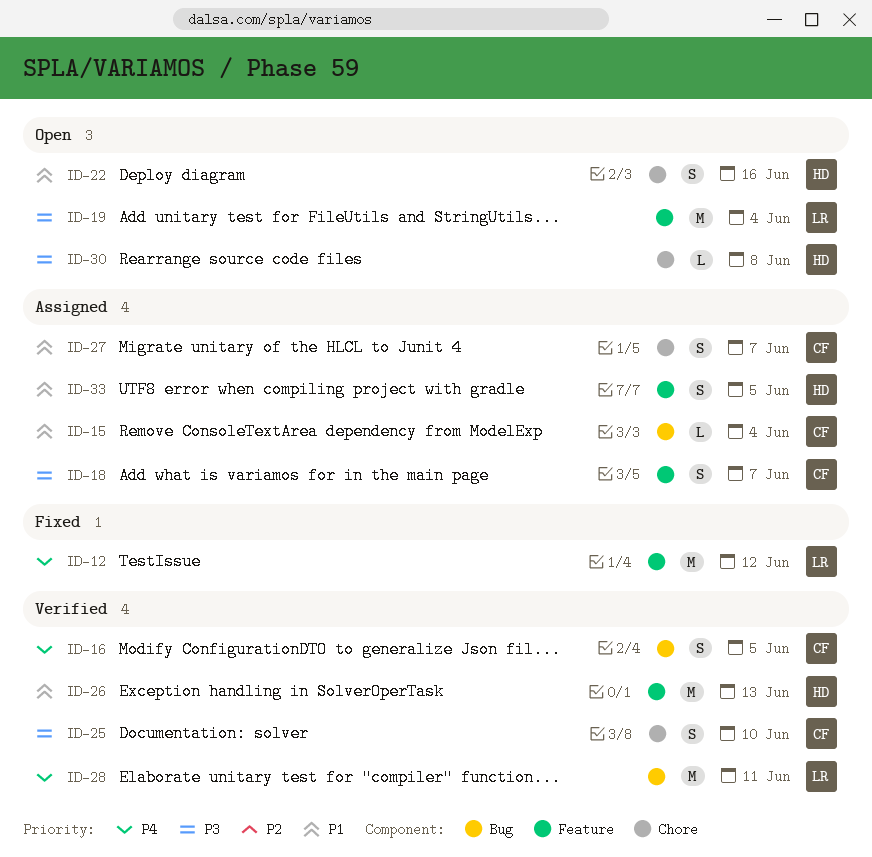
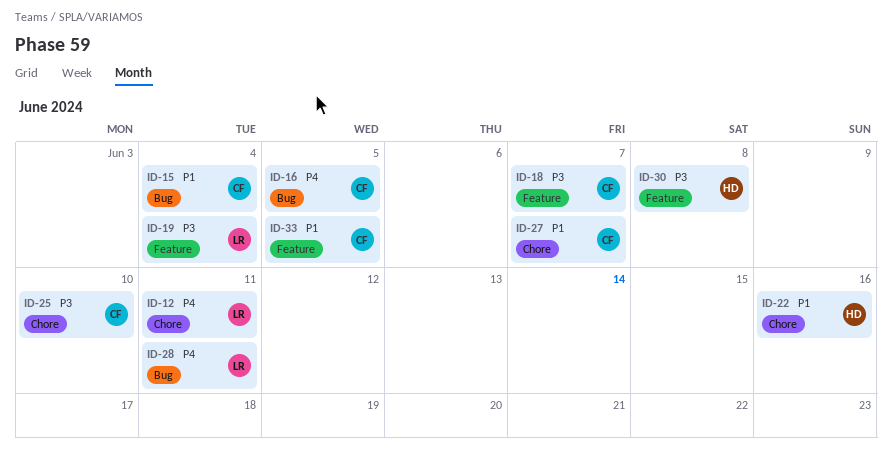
ID-12, label: Feature -> Chore
ID-12, due: Jun 12 -> Jun 11
ID-26: present -> none
ID-30, label: Chore -> Feature
ID-33, owner: HD -> CF

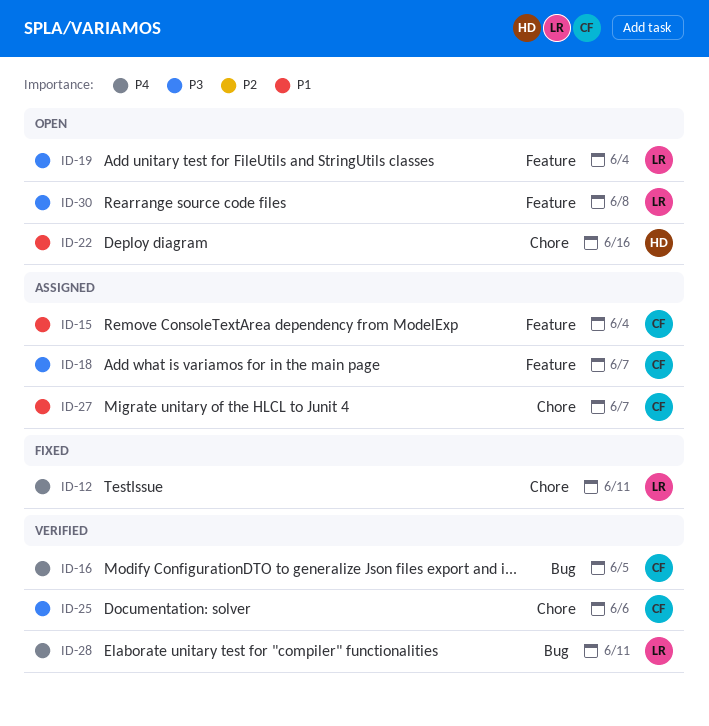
ID-15, label: Bug -> Feature
ID-25, due: Jun 10 -> Jun 6
ID-30, owner: HD -> LR
ID-33: present -> none

